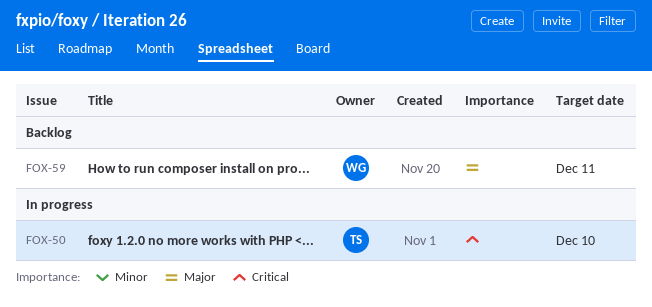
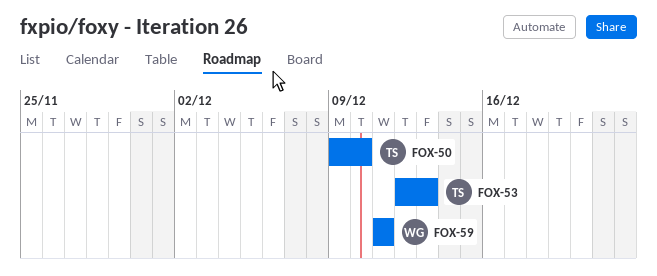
FOX-53: none -> present

